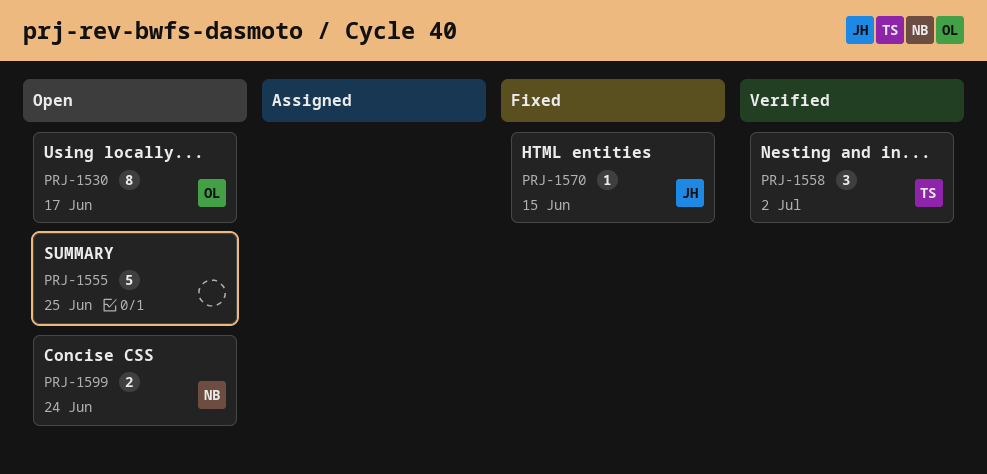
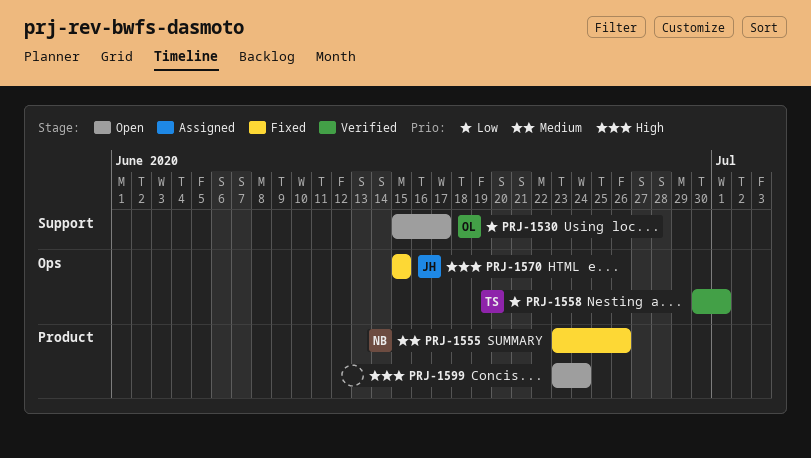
PRJ-1555, status: Open -> Fixed
PRJ-1555, owner: none -> NB
PRJ-1555, due: Jun 25 -> Jun 26
PRJ-1558, due: Jul 2 -> Jul 1
PRJ-1599, owner: NB -> none

